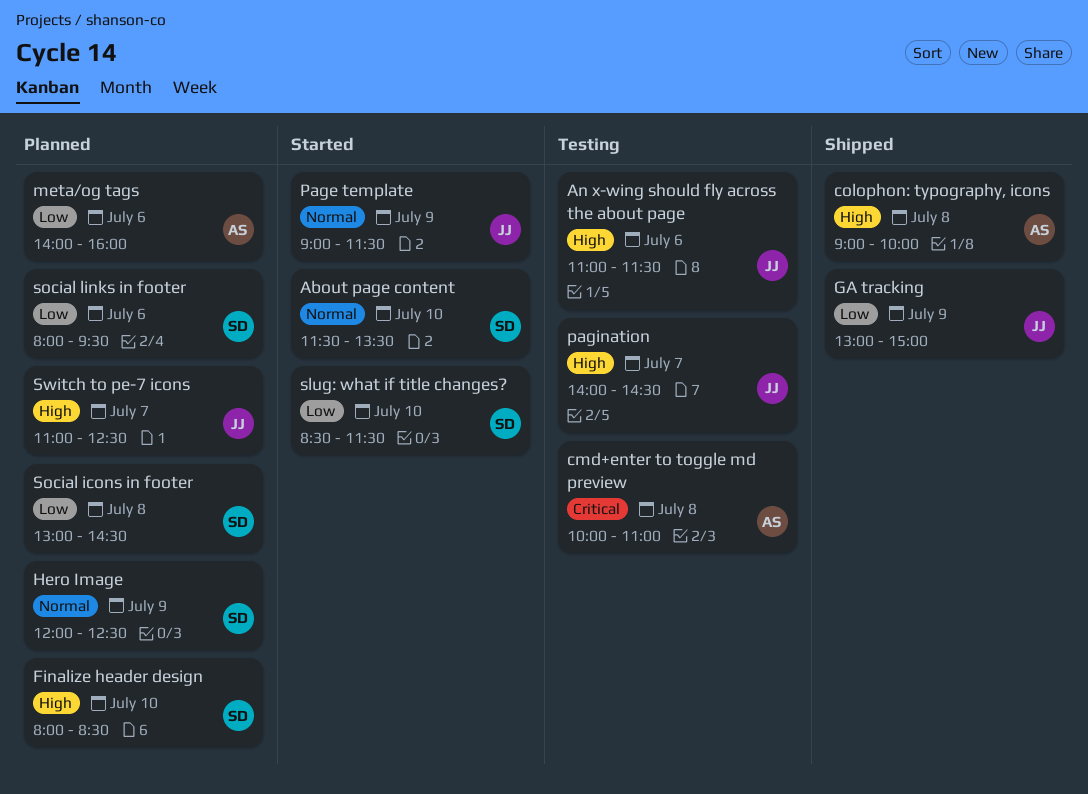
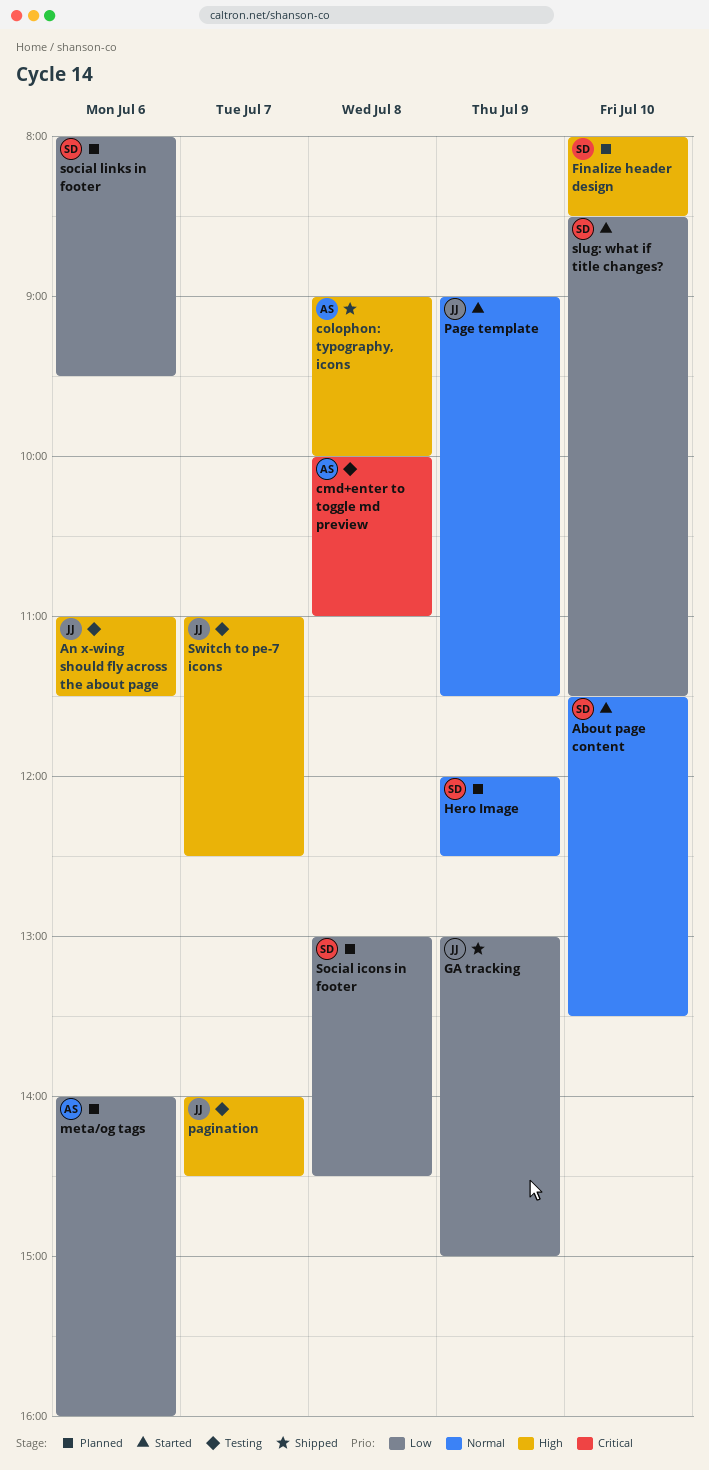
Switch to pe-7 icons, status: Planned -> Testing

